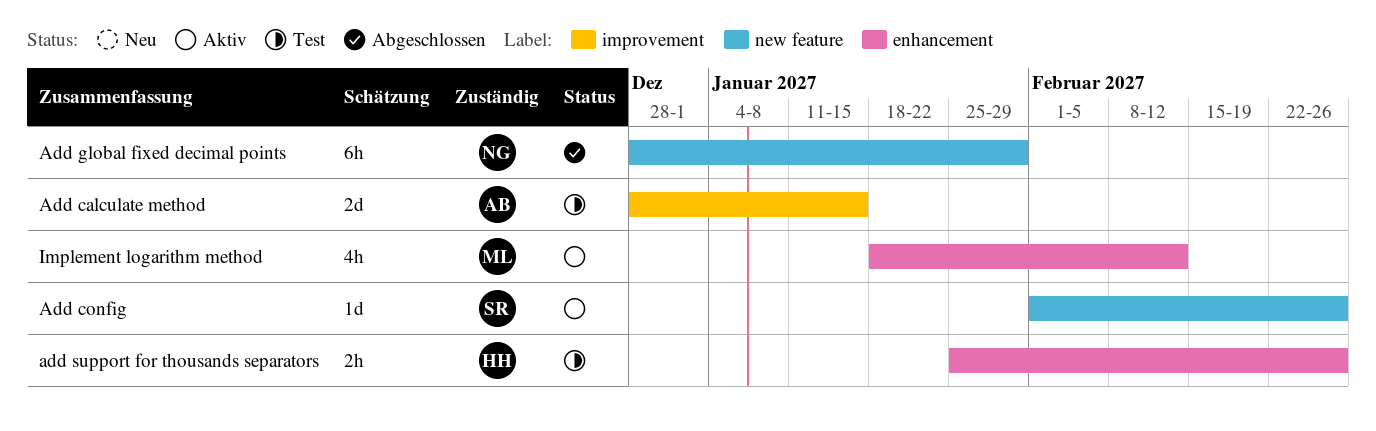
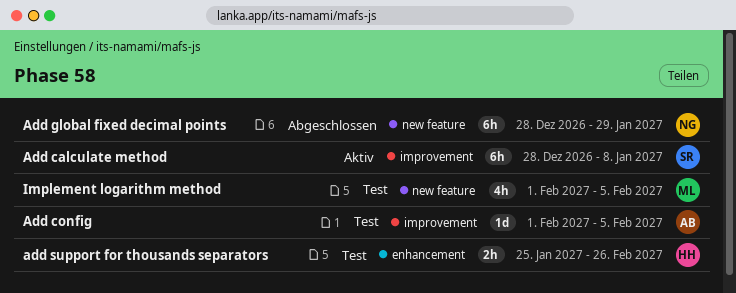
Add calculate method, status: Test -> Aktiv
Add calculate method, owner: AB -> SR
Add calculate method, estimate: 2d -> 6h
Add calculate method, due: Jan 15 -> Jan 8
Add config, status: Aktiv -> Test
Add config, owner: SR -> AB
Add config, label: new feature -> improvement
Add config, due: Feb 26 -> Feb 5
Implement logarithm method, status: Aktiv -> Test
Implement logarithm method, label: enhancement -> new feature
Implement logarithm method, start: Jan 18 -> Feb 1
Implement logarithm method, due: Feb 12 -> Feb 5

